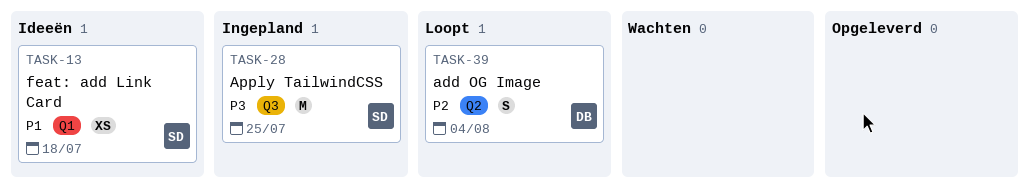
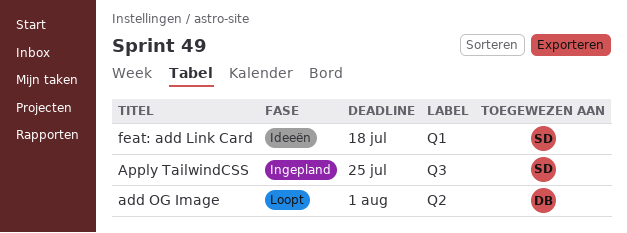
add OG Image, due: Aug 4 -> Aug 1

